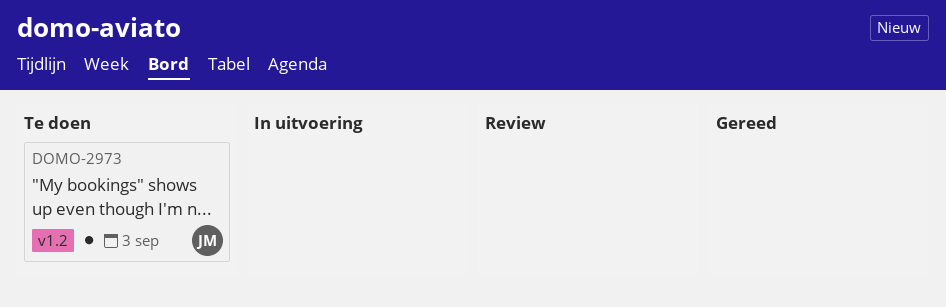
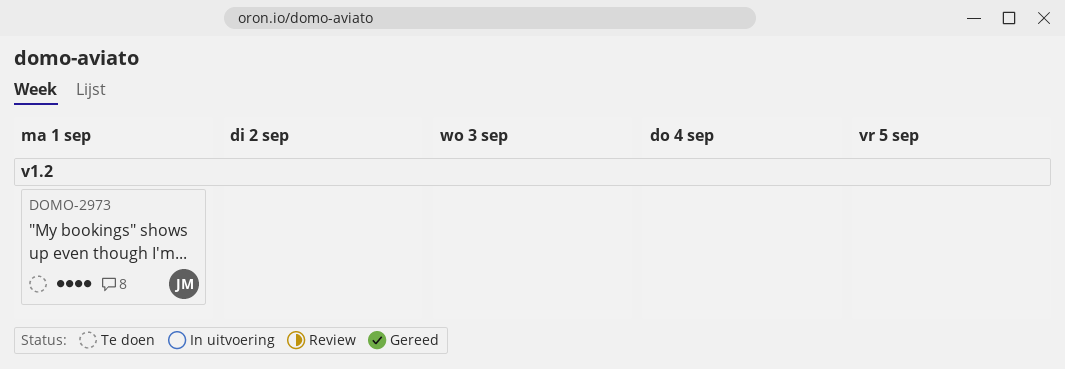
DOMO-2973, estimate: 1 -> 4
DOMO-2973, due: Sep 3 -> Sep 1

